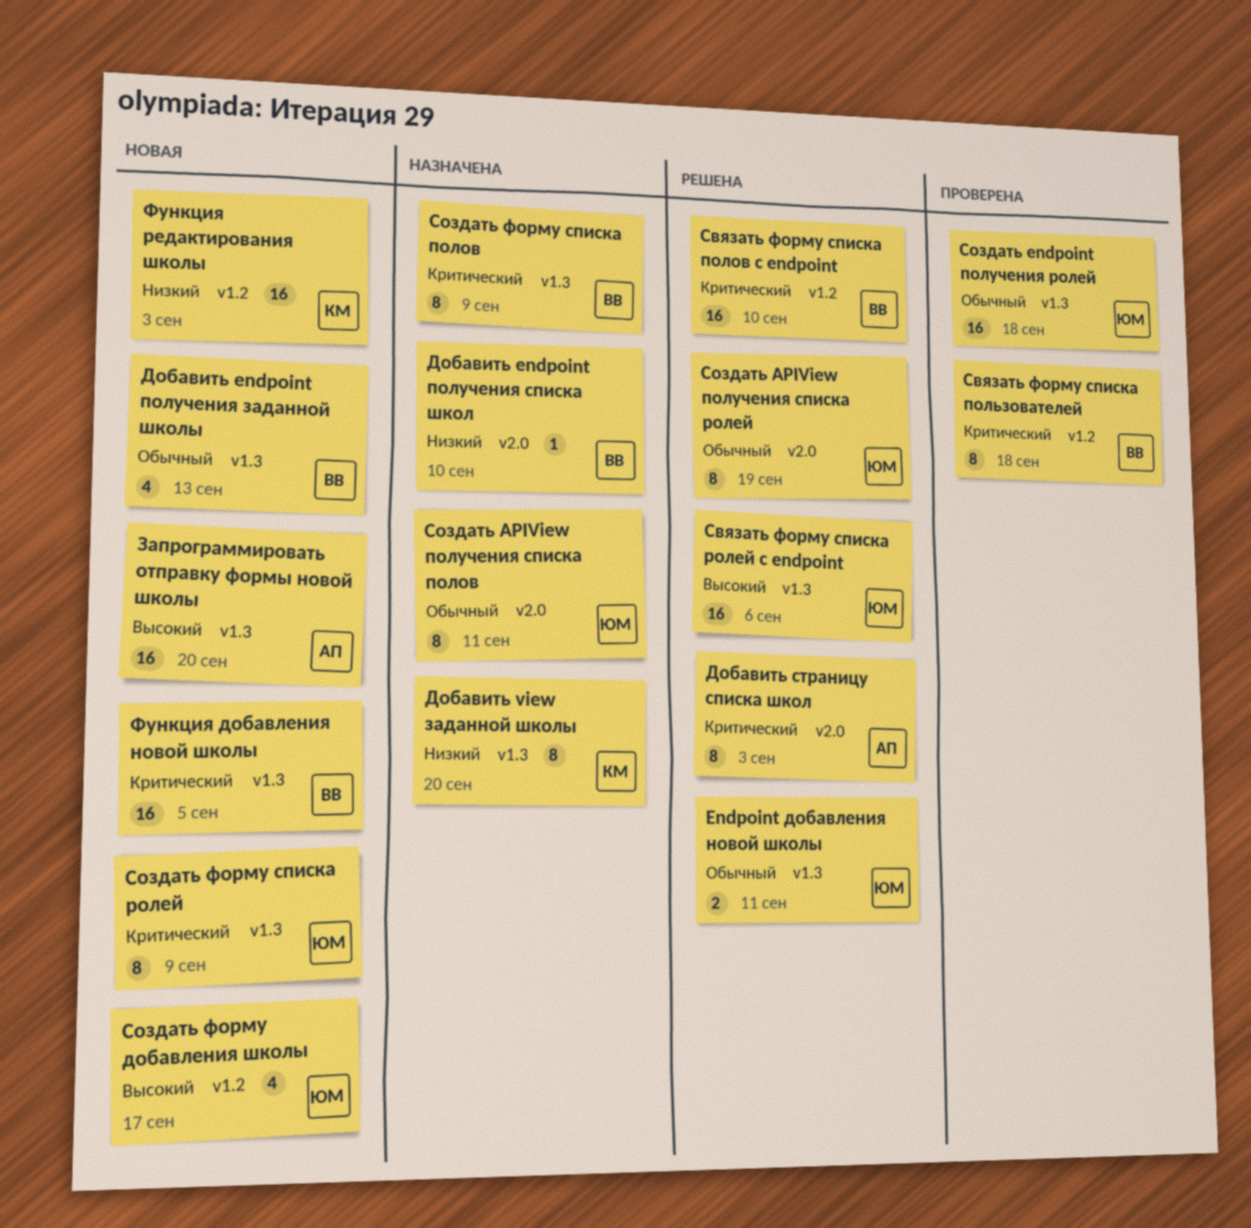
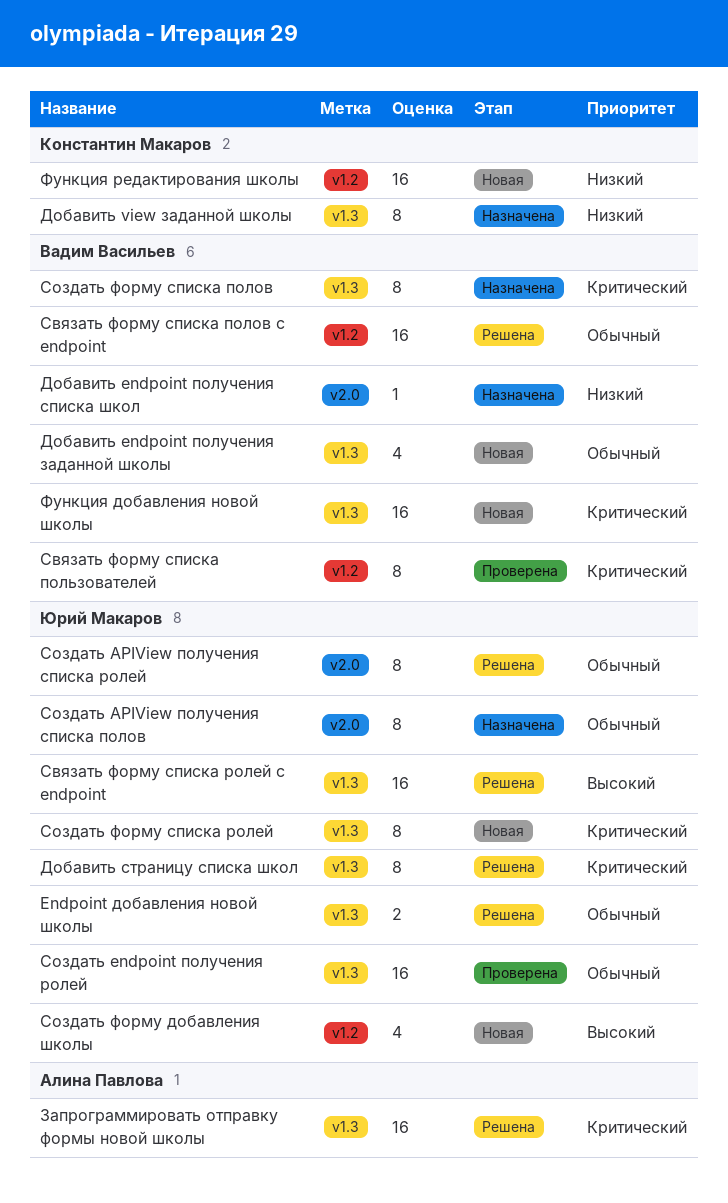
Добавить страницу списка школ, owner: Алина Павлова -> Юрий Макаров
Добавить страницу списка школ, label: v2.0 -> v1.3
Запрограммировать отправку формы новой школы, status: Новая -> Решена
Запрограммировать отправку формы новой школы, priority: Высокий -> Критический
Связать форму списка полов с endpoint, priority: Критический -> Обычный

